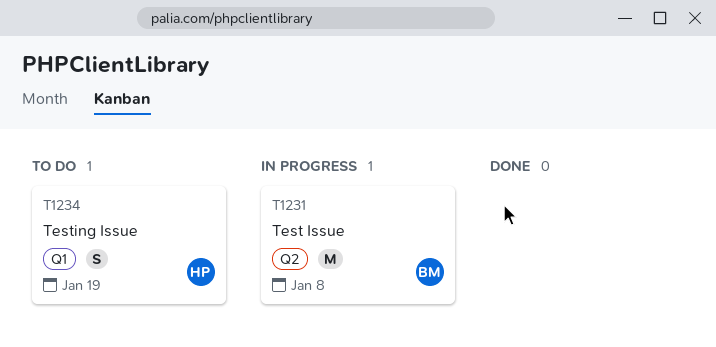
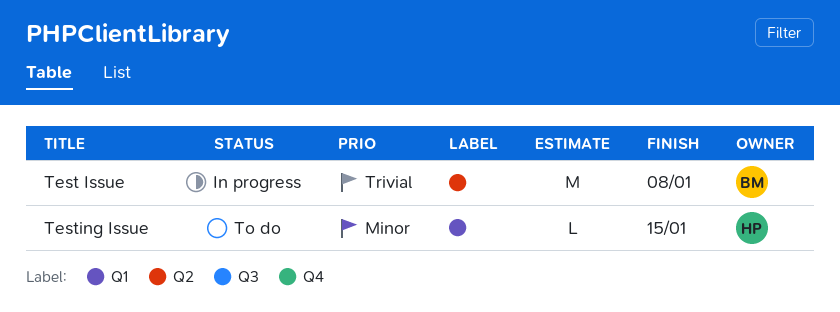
Testing Issue, estimate: S -> L
Testing Issue, due: Jan 19 -> Jan 15

